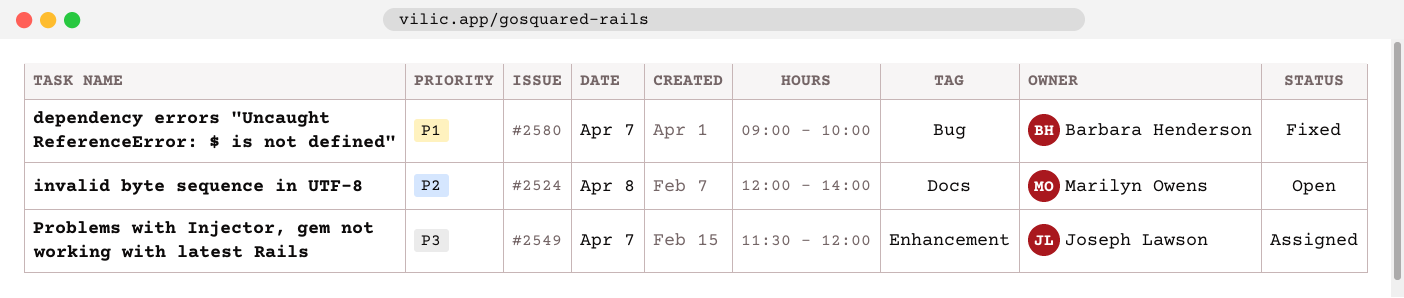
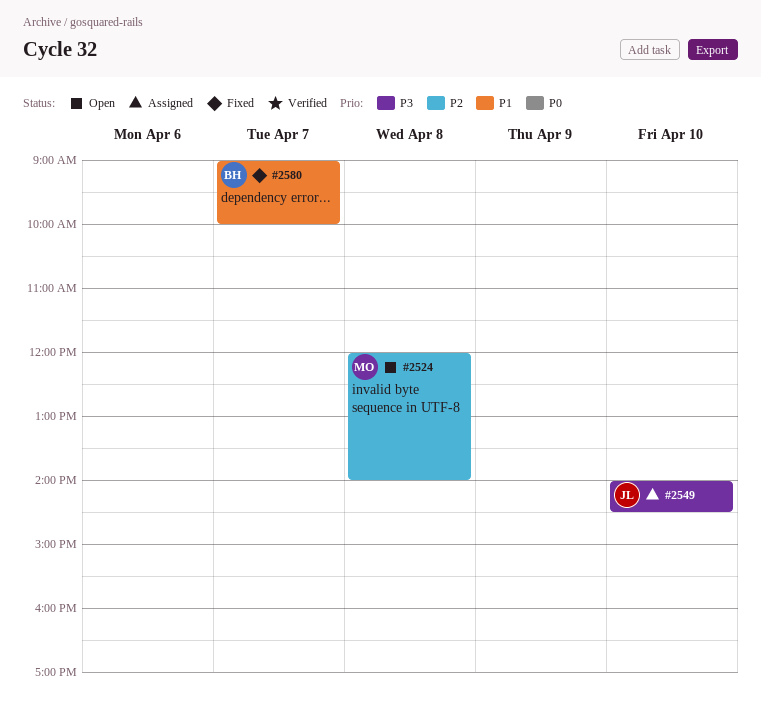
#2549, day: Apr 7 -> Apr 10
#2549, begins: 11:30 -> 14:00
#2549, ends: 12:00 -> 14:30

